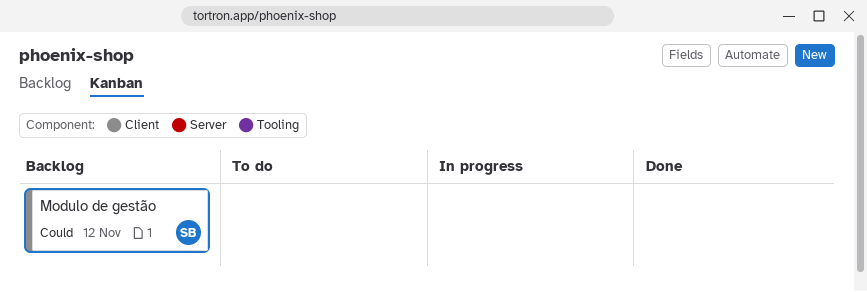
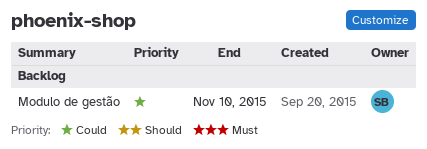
Modulo de gestão, due: Nov 12 -> Nov 10

